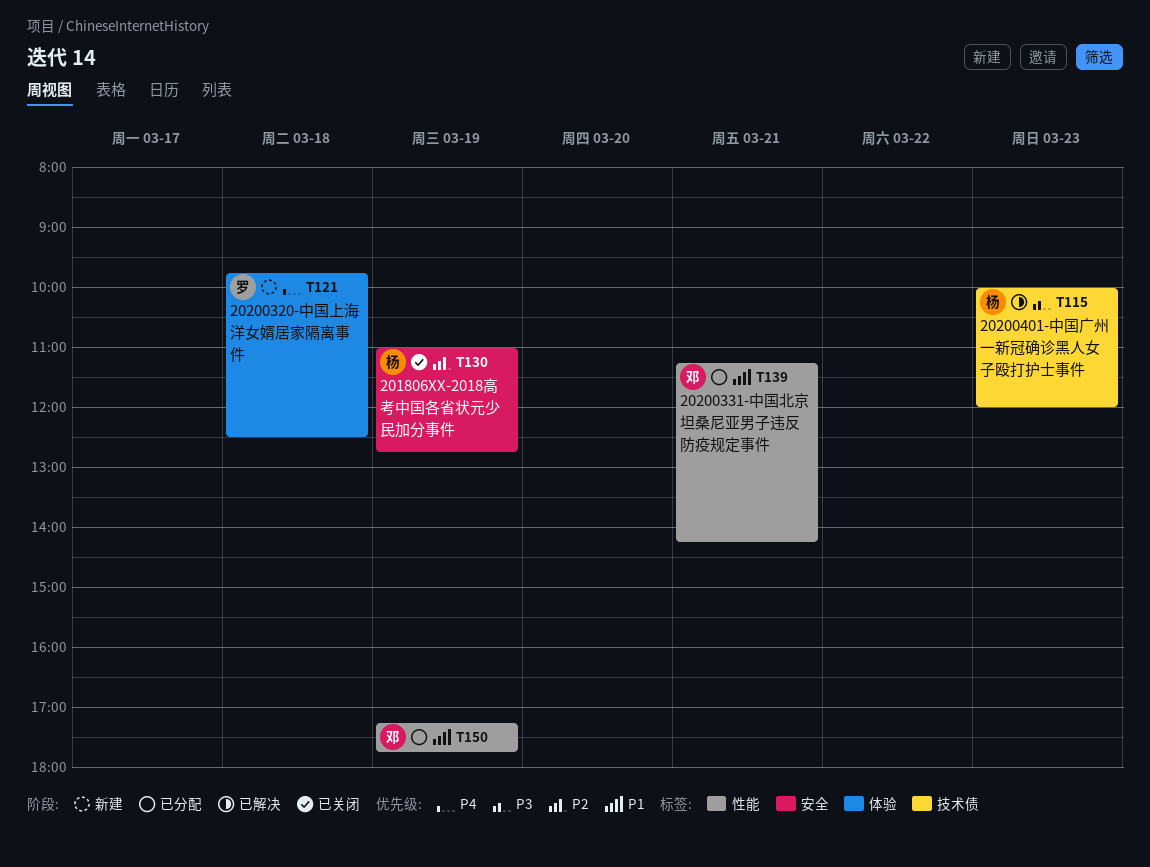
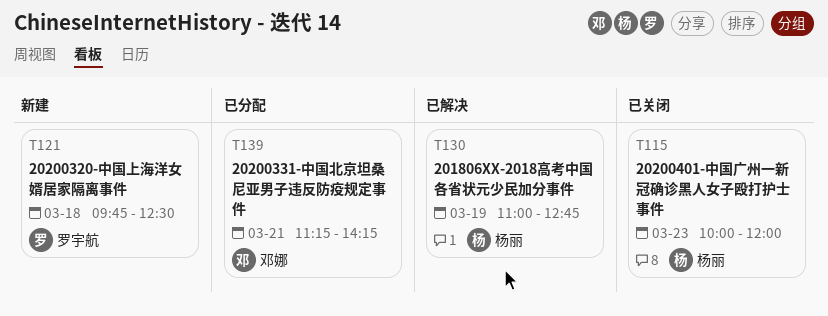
T115, status: 已解决 -> 已关闭
T130, status: 已关闭 -> 已解决
T150: present -> none

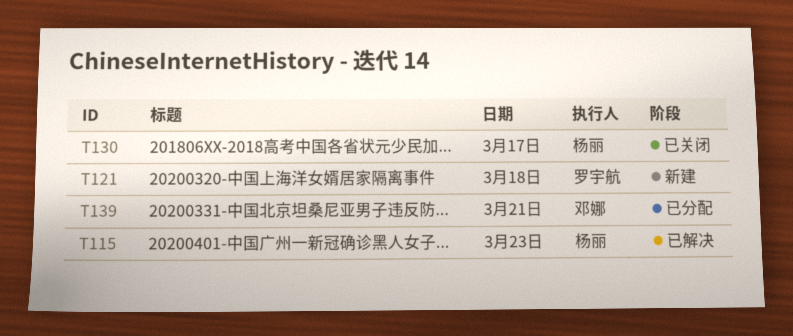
T115, status: 已关闭 -> 已解决
T130, status: 已解决 -> 已关闭
T130, day: Mar 19 -> Mar 17

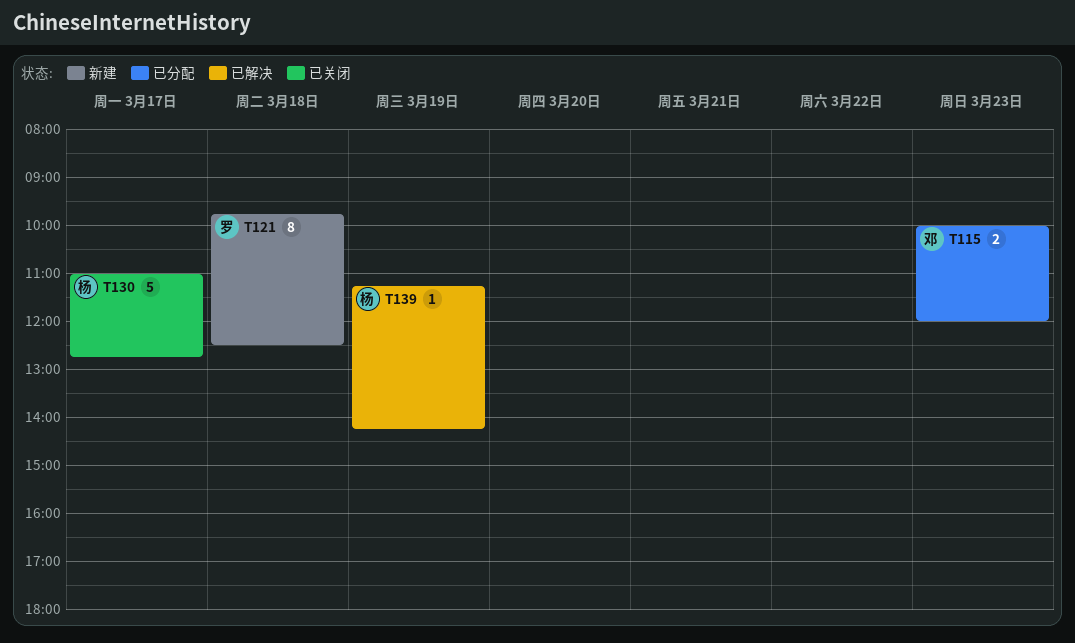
T115, status: 已解决 -> 已分配
T115, owner: 杨丽 -> 邓娜
T139, status: 已分配 -> 已解决
T139, owner: 邓娜 -> 杨丽
T139, day: Mar 21 -> Mar 19

